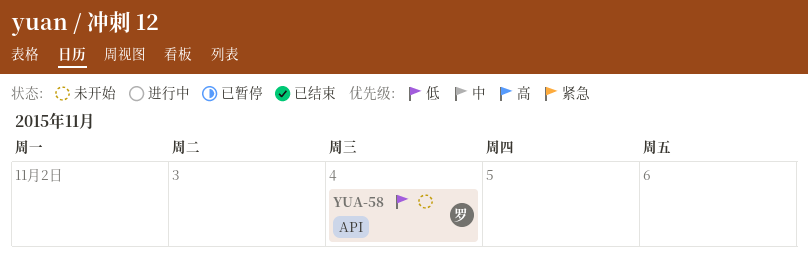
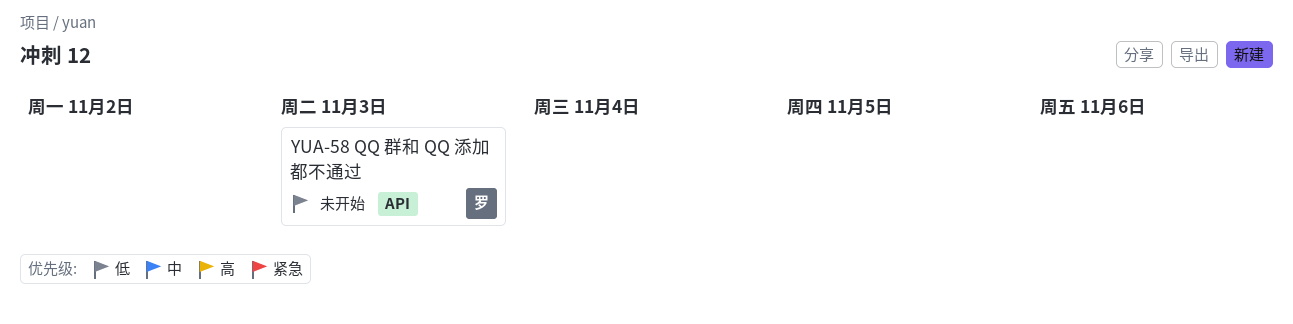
YUA-58, due: Nov 4 -> Nov 3

